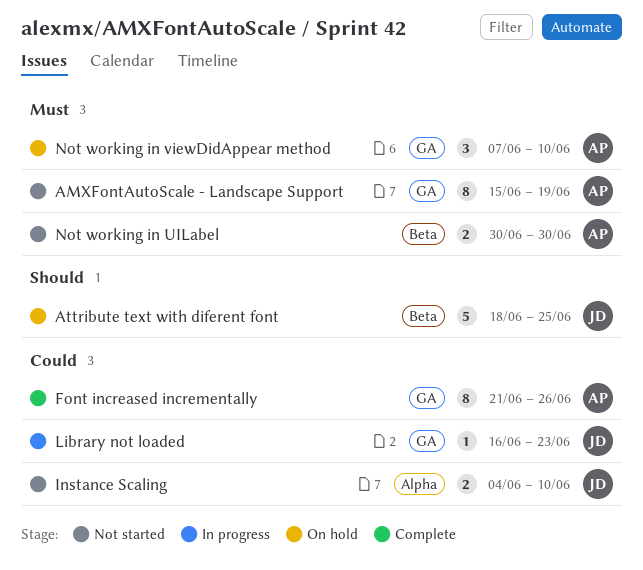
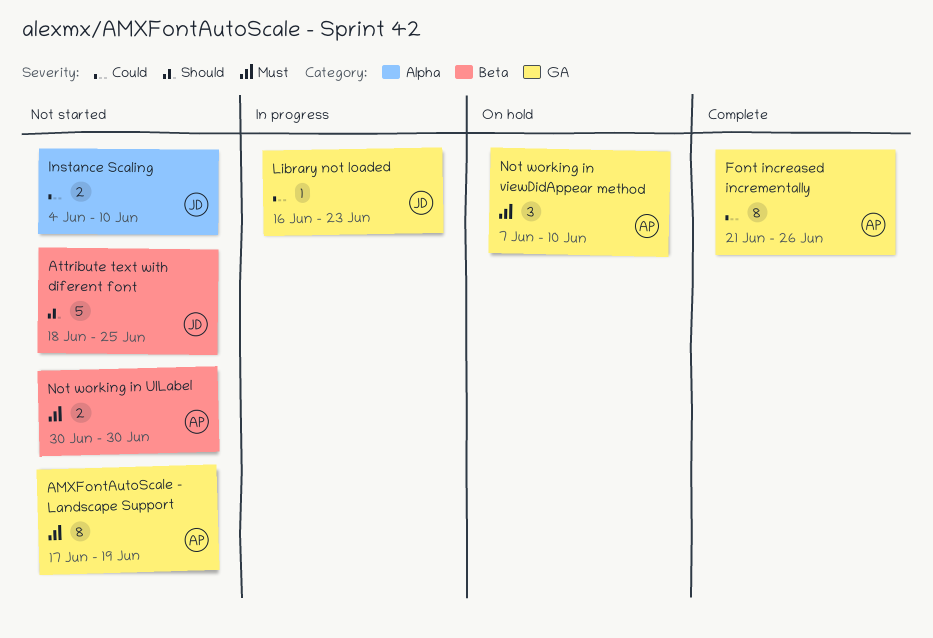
AMXFontAutoScale - Landscape Support, start: Jun 15 -> Jun 17
Attribute text with diferent font, status: On hold -> Not started

